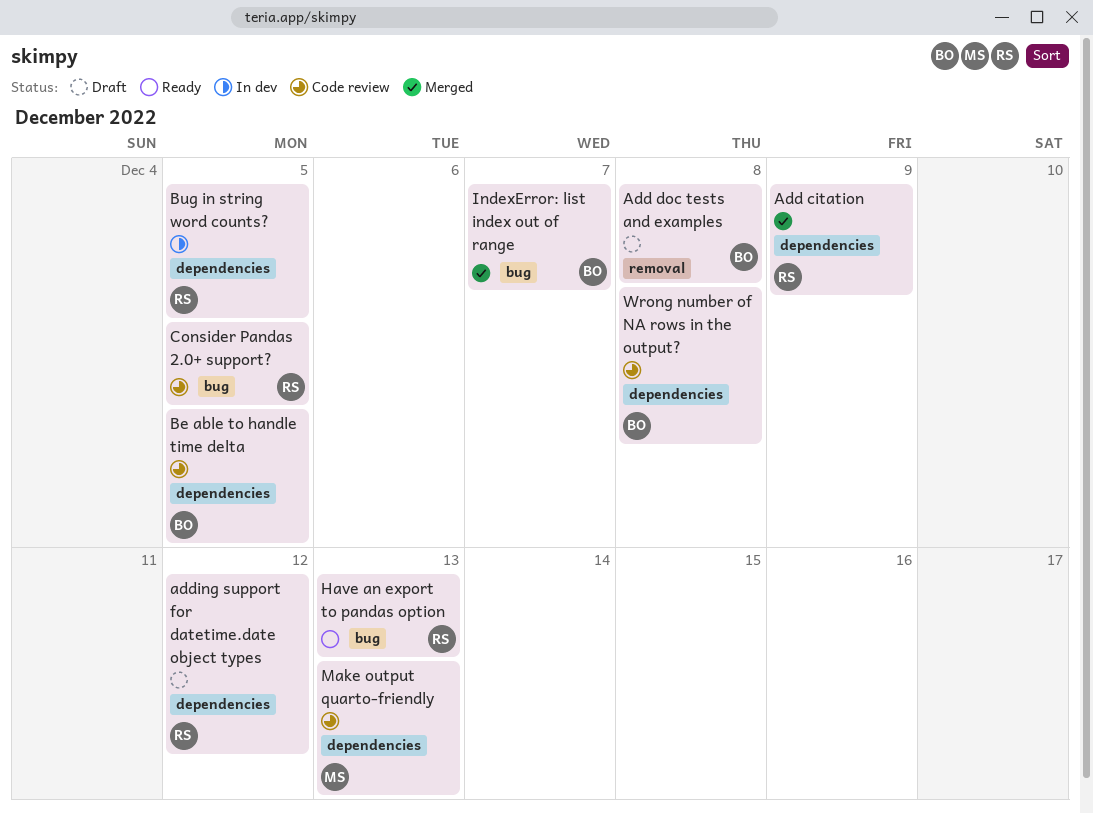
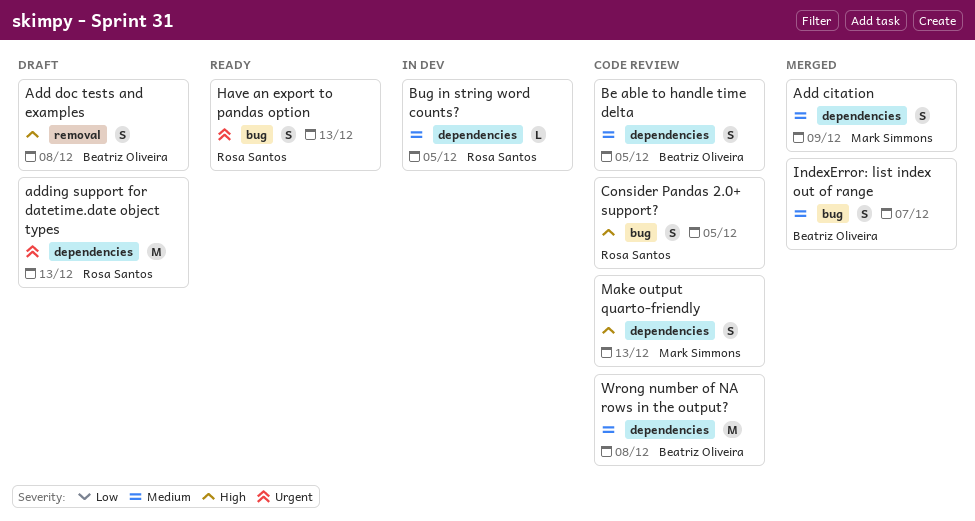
Add citation, owner: Rosa Santos -> Mark Simmons
adding support for datetime.date object types, due: Dec 12 -> Dec 13

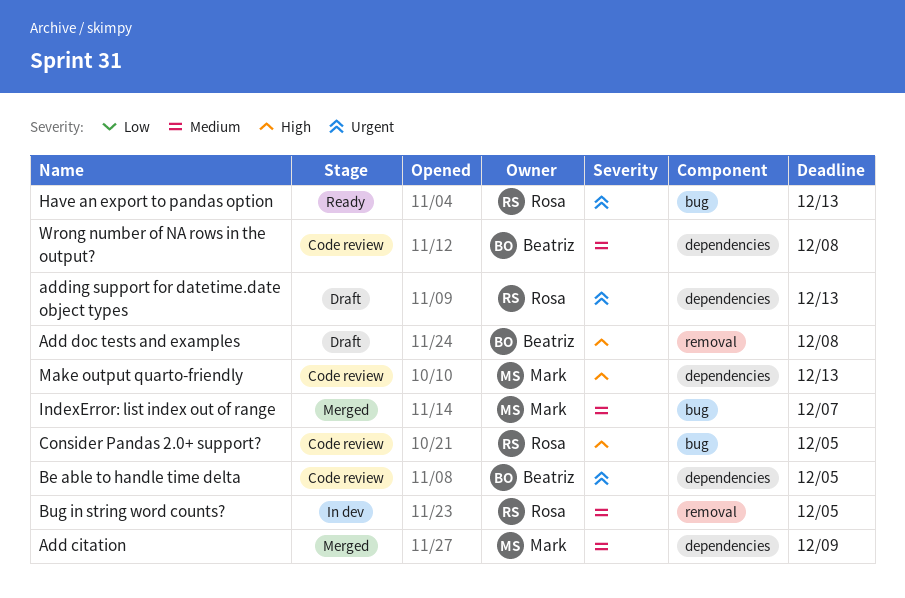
Be able to handle time delta, priority: Medium -> Urgent
Bug in string word counts?, label: dependencies -> removal
IndexError: list index out of range, owner: Beatriz Oliveira -> Mark Simmons

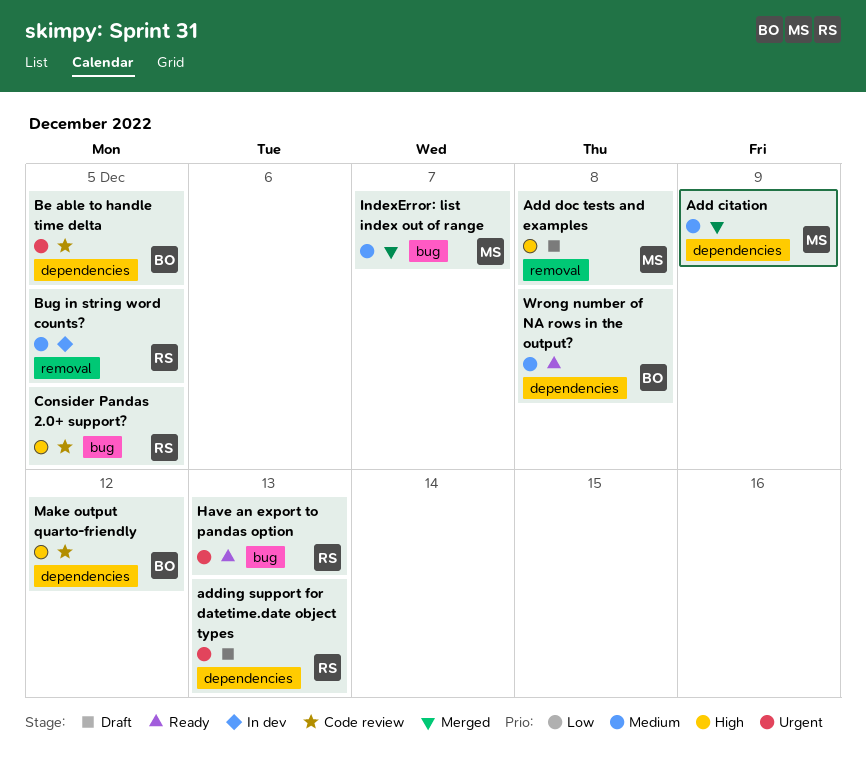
Add doc tests and examples, owner: Beatriz -> Mark
Make output quarto-friendly, owner: Mark -> Beatriz
Make output quarto-friendly, due: Dec 13 -> Dec 12
Wrong number of NA rows in the output?, status: Code review -> Ready

